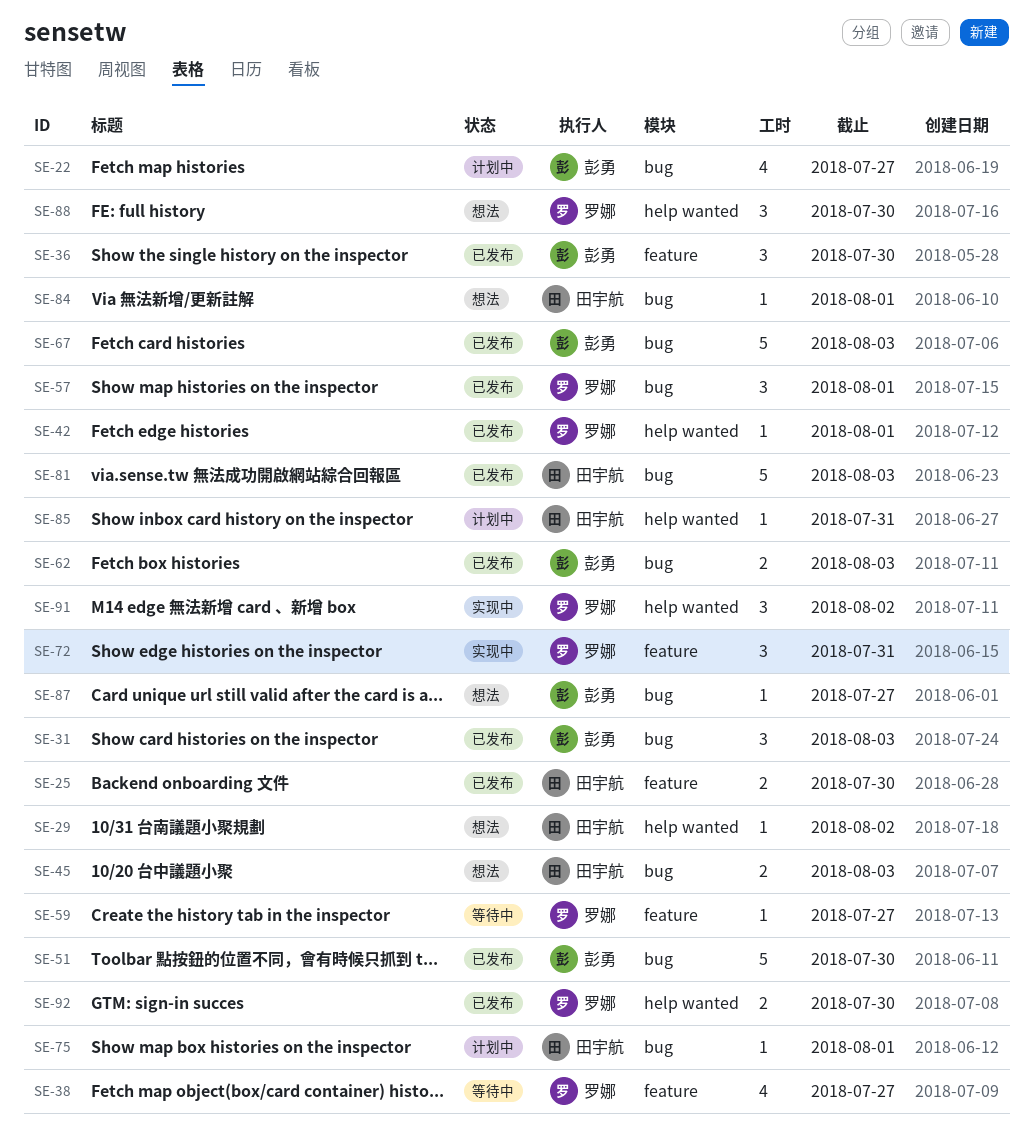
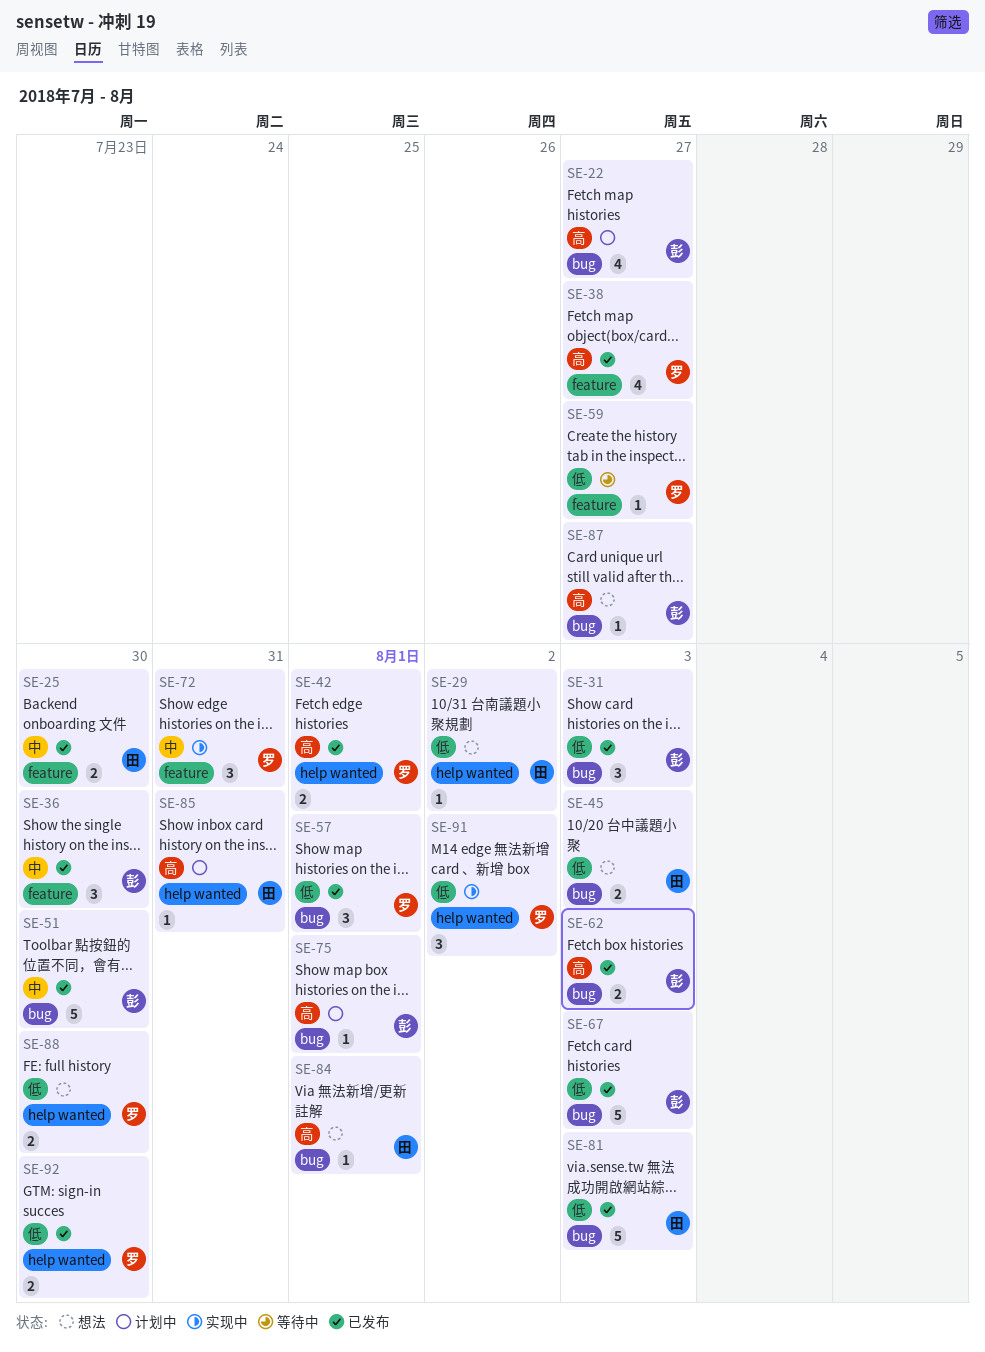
SE-38, status: 等待中 -> 已发布
SE-42, estimate: 1 -> 2
SE-75, owner: 田宇航 -> 彭勇
SE-88, estimate: 3 -> 2

